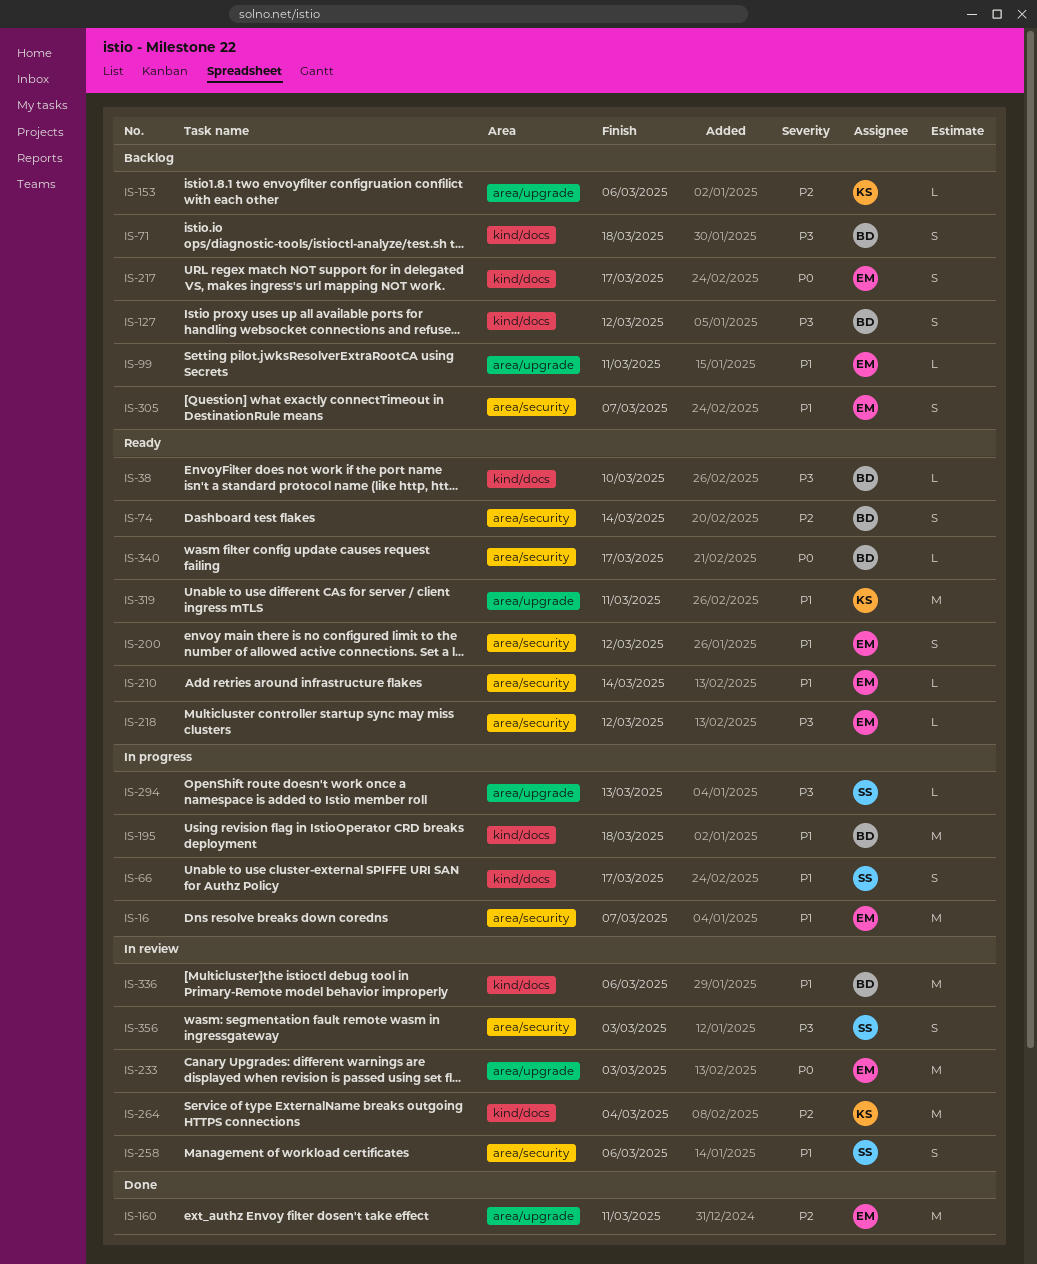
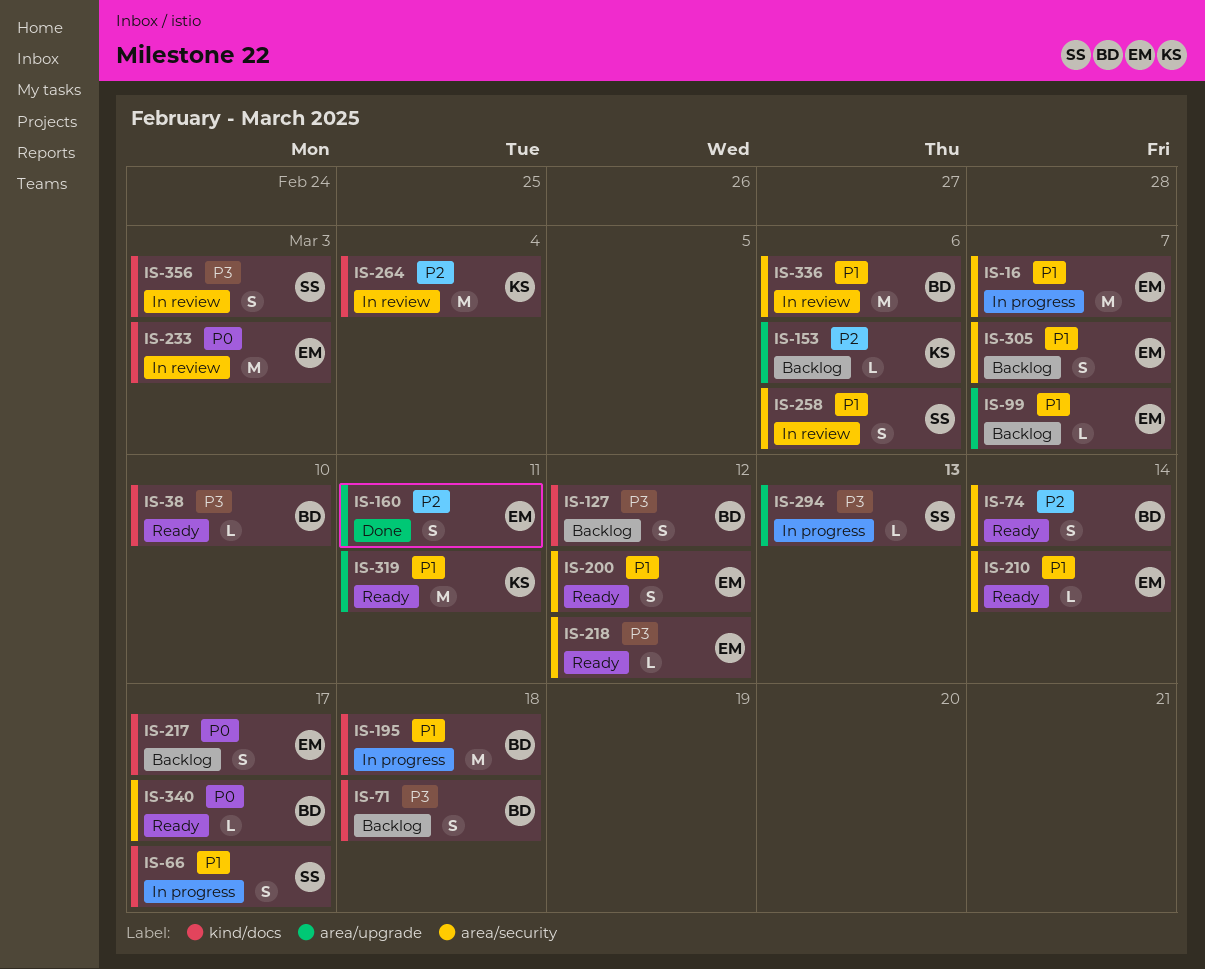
IS-99, due: Mar 11 -> Mar 7
IS-160, estimate: M -> S
IS-233, label: area/upgrade -> kind/docs
IS-336, label: kind/docs -> area/security
IS-356, label: area/security -> kind/docs

